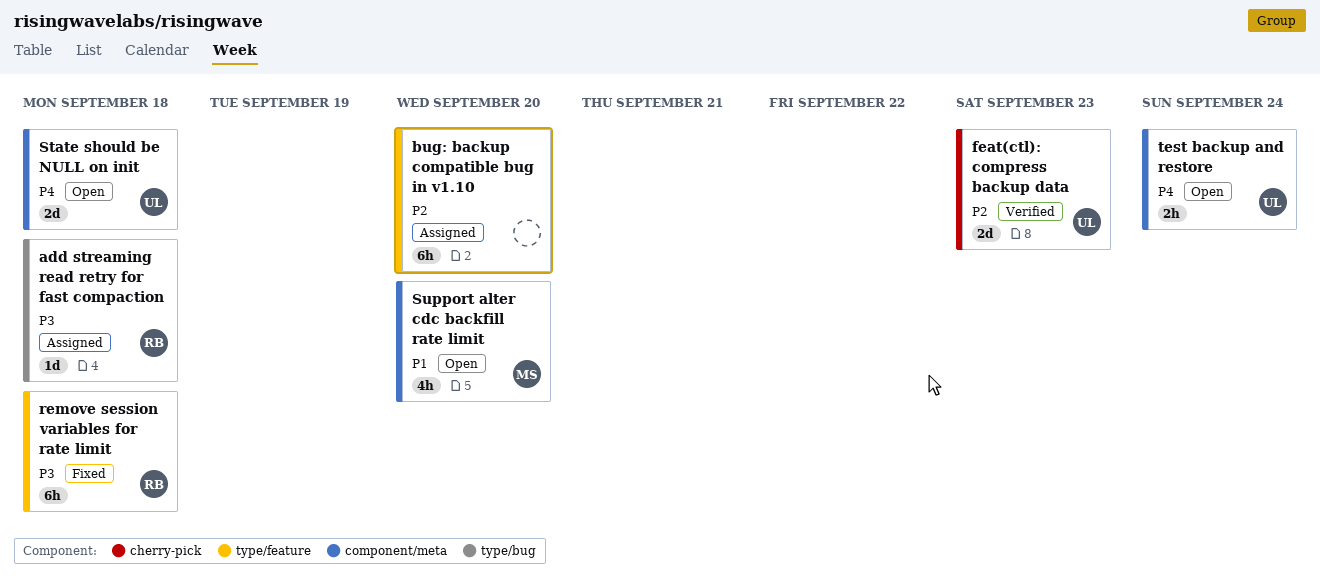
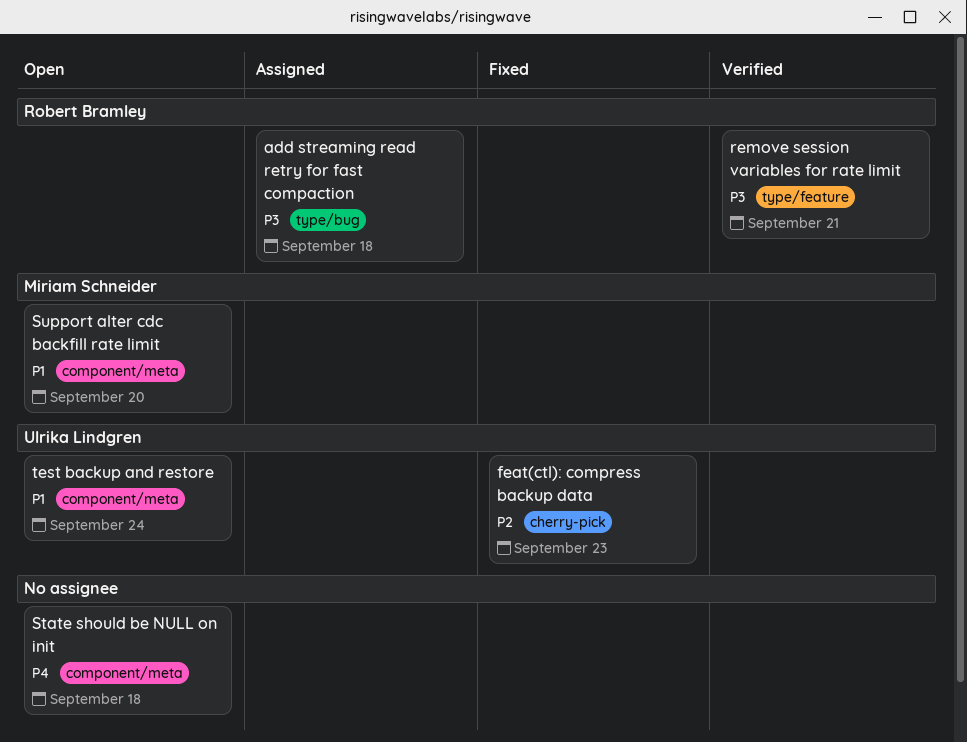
bug: backup compatible bug in v1.10: present -> none
feat(ctl): compress backup data, status: Verified -> Fixed
remove session variables for rate limit, status: Fixed -> Verified
remove session variables for rate limit, due: Sep 18 -> Sep 21
State should be NULL on init, owner: Ulrika Lindgren -> none
test backup and restore, priority: P4 -> P1

